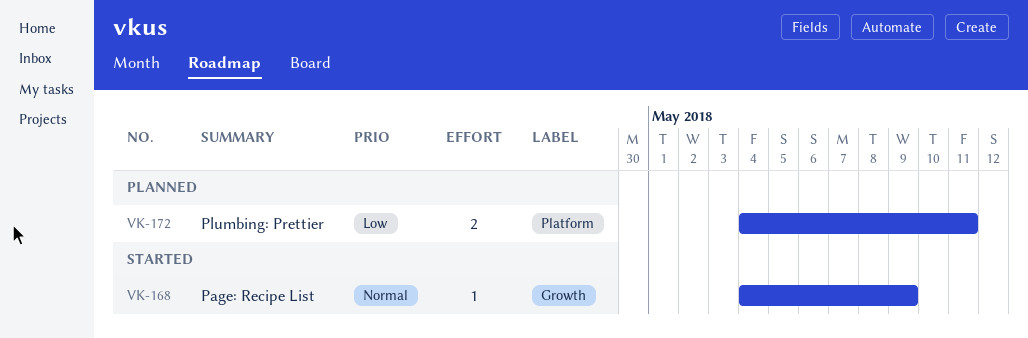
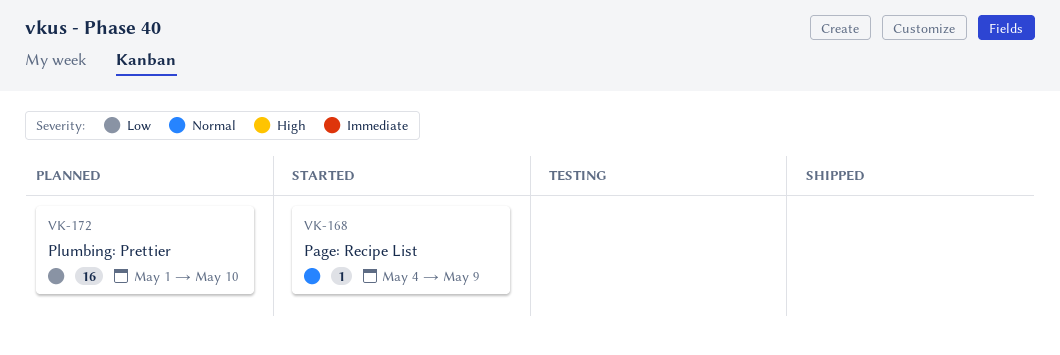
VK-172, estimate: 2 -> 16
VK-172, start: May 4 -> May 1
VK-172, due: May 11 -> May 10

